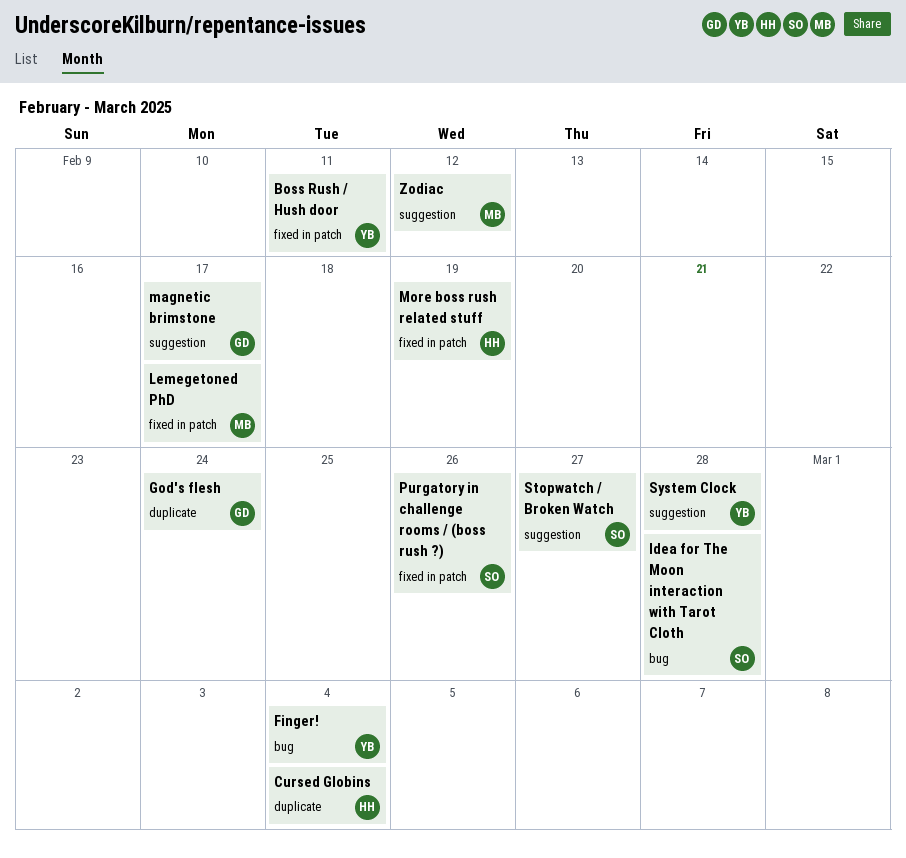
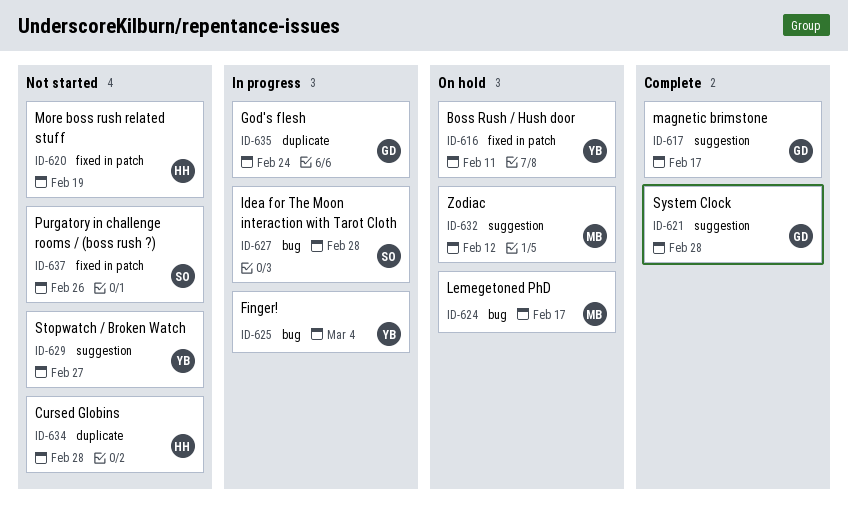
Cursed Globins, due: Mar 4 -> Feb 28
Lemegetoned PhD, label: fixed in patch -> bug
Stopwatch / Broken Watch, owner: SO -> YB
System Clock, owner: YB -> GD

